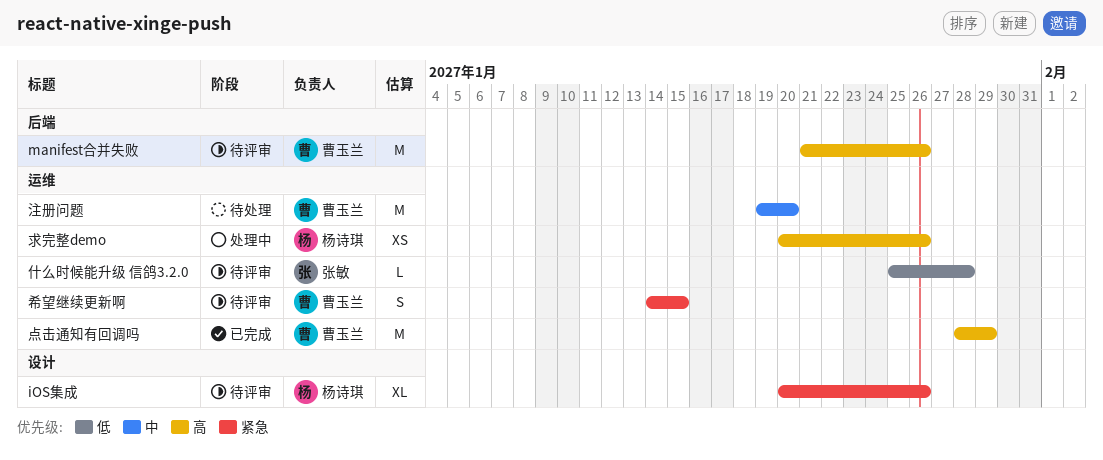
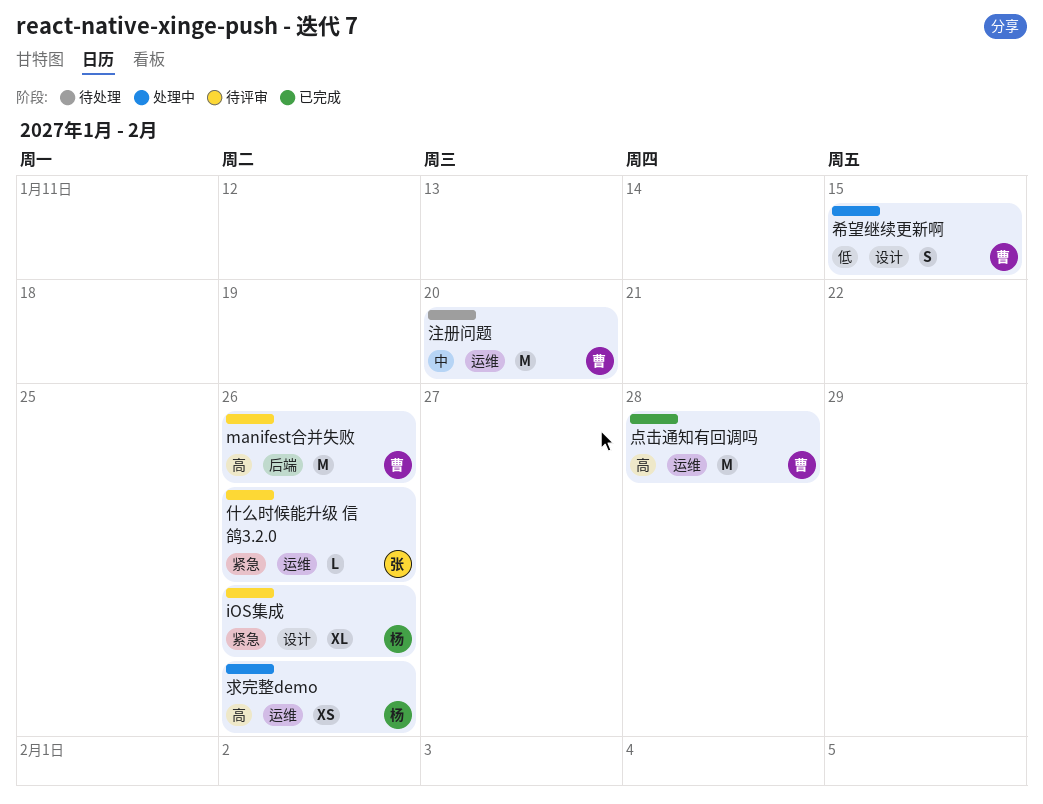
什么时候能升级 信鸽3.2.0, priority: 低 -> 紧急
什么时候能升级 信鸽3.2.0, due: Jan 28 -> Jan 26
希望继续更新啊, status: 待评审 -> 处理中
希望继续更新啊, priority: 紧急 -> 低
希望继续更新啊, label: 运维 -> 设计
点击通知有回调吗, due: Jan 29 -> Jan 28

